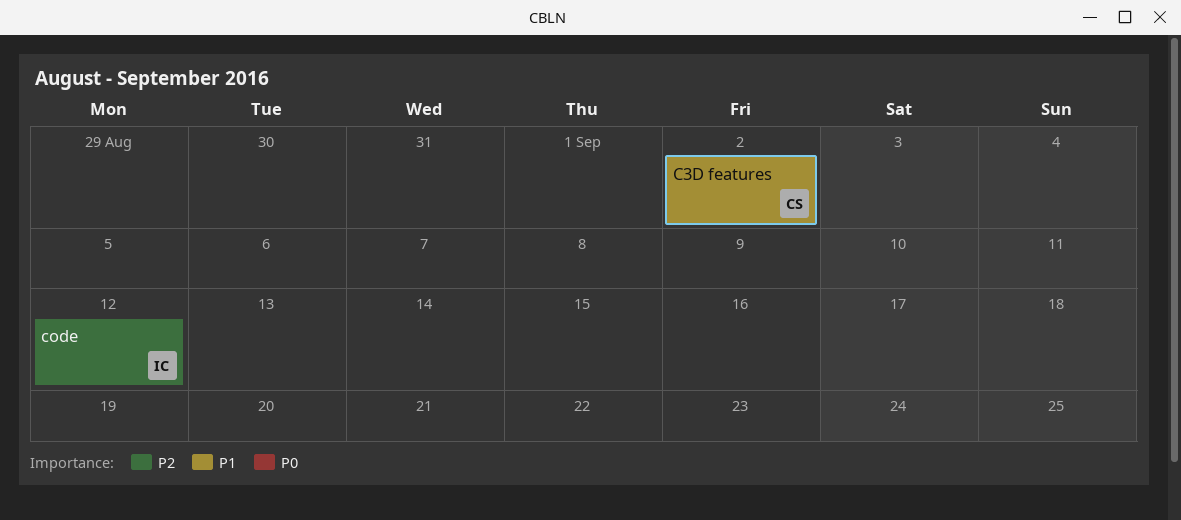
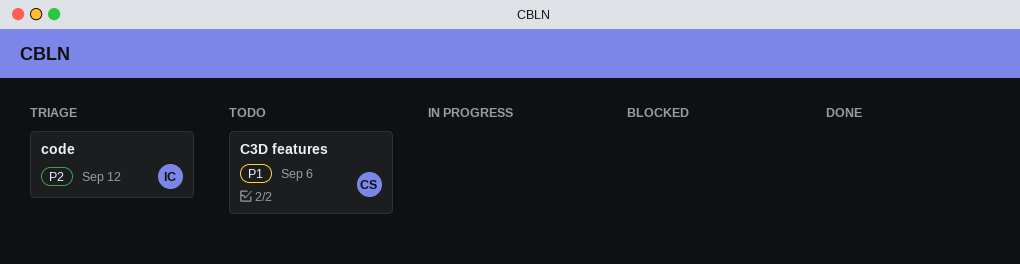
C3D features, due: Sep 2 -> Sep 6

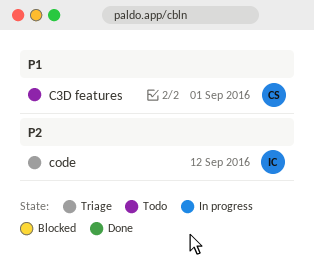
C3D features, due: Sep 6 -> Sep 1

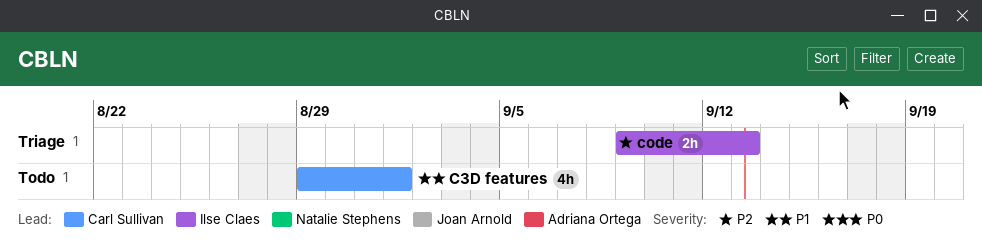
code, due: Sep 12 -> Sep 13

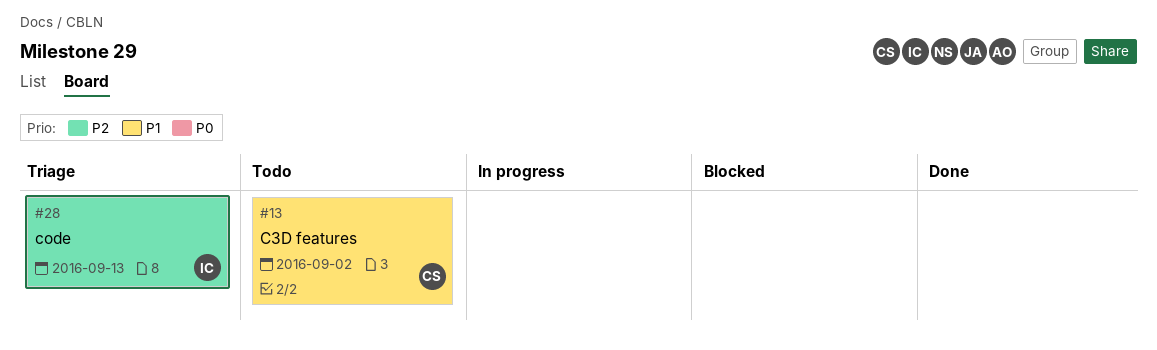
C3D features, due: Sep 1 -> Sep 2

